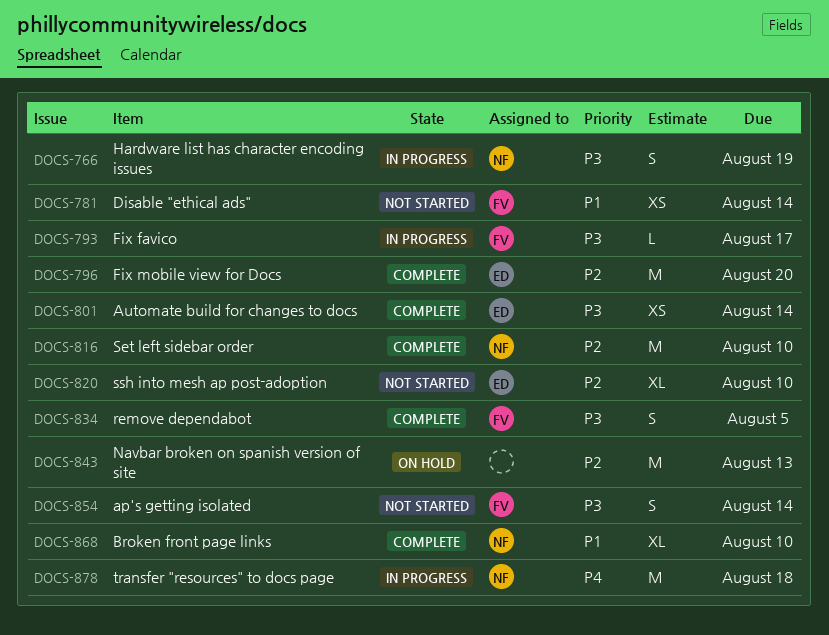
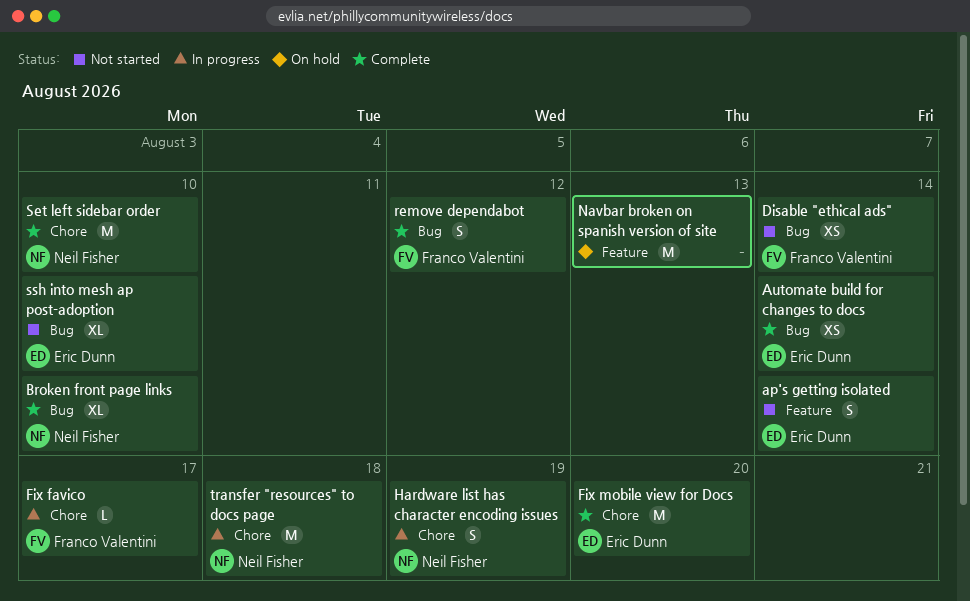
ap's getting isolated, owner: Franco Valentini -> Eric Dunn
remove dependabot, due: Aug 5 -> Aug 12

